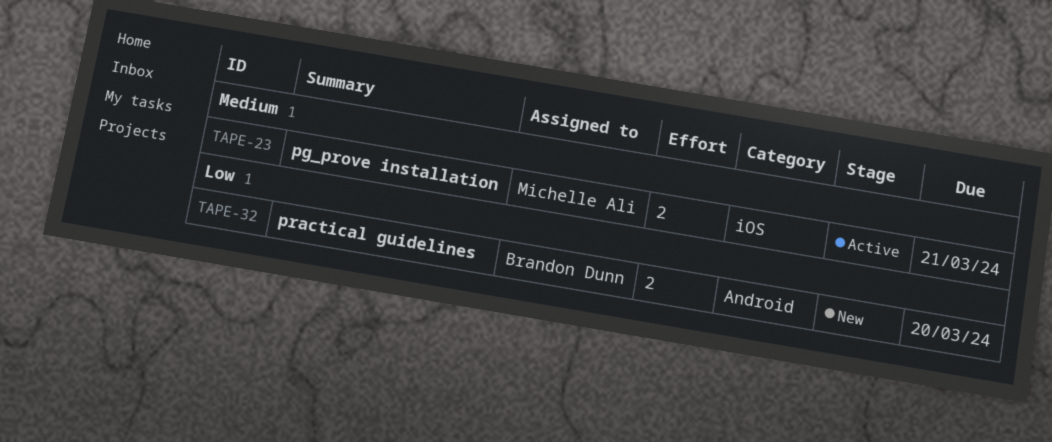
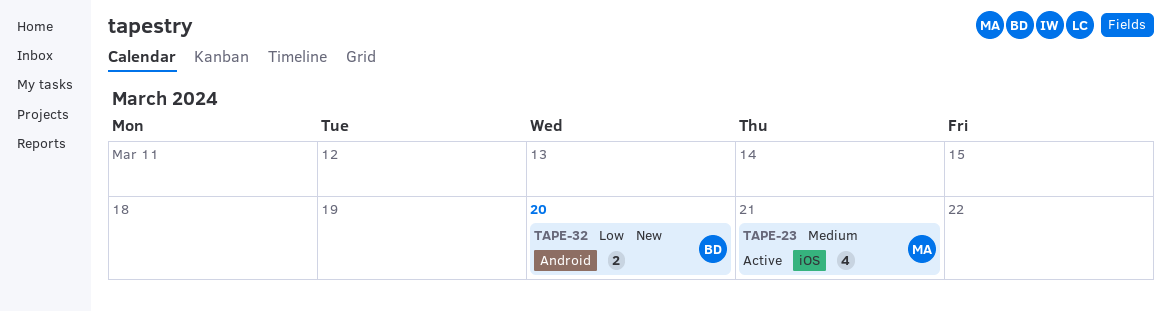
TAPE-23, estimate: 2 -> 4

